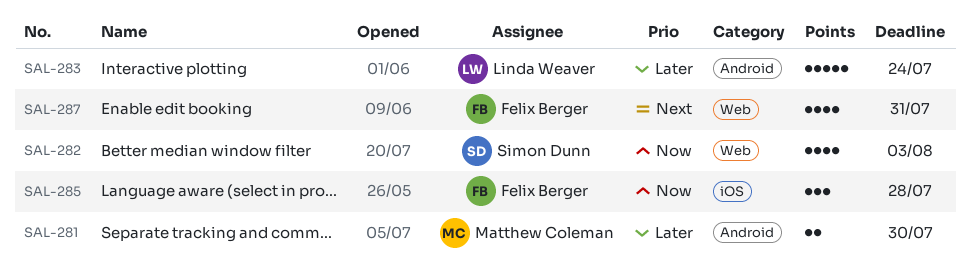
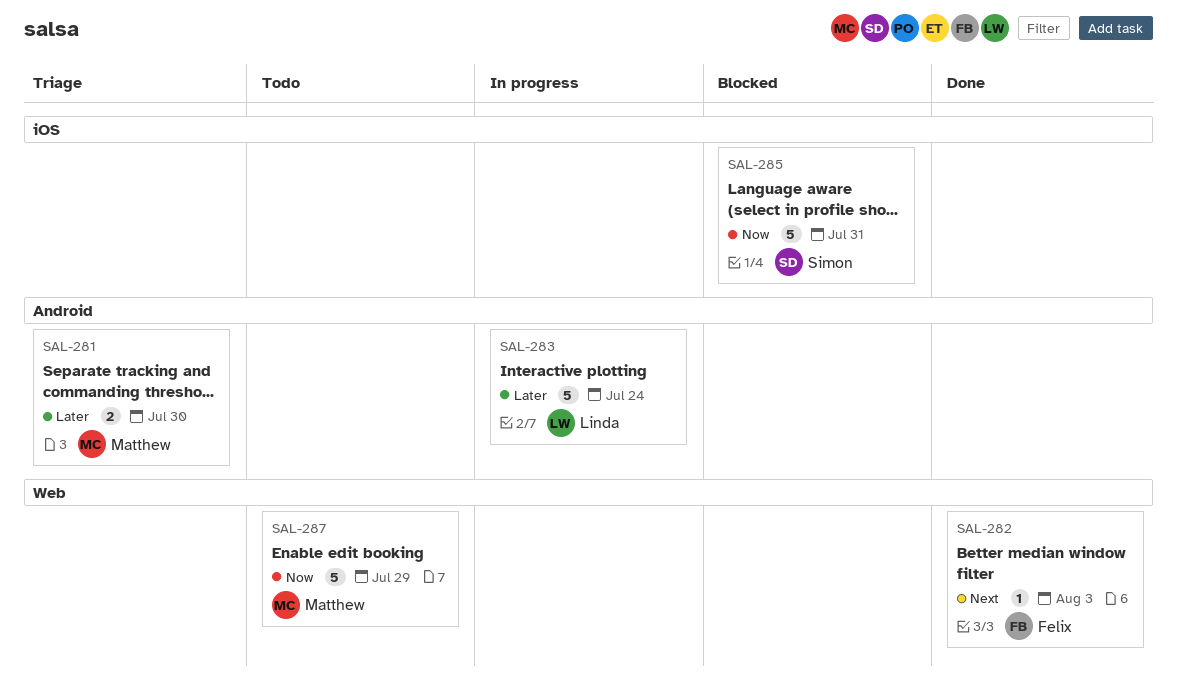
SAL-282, owner: Simon Dunn -> Felix Berger
SAL-282, priority: Now -> Next
SAL-282, estimate: 4 -> 1
SAL-285, owner: Felix Berger -> Simon Dunn
SAL-285, estimate: 3 -> 5
SAL-285, due: Jul 28 -> Jul 31
SAL-287, owner: Felix Berger -> Matthew Coleman
SAL-287, priority: Next -> Now
SAL-287, estimate: 4 -> 5
SAL-287, due: Jul 31 -> Jul 29

